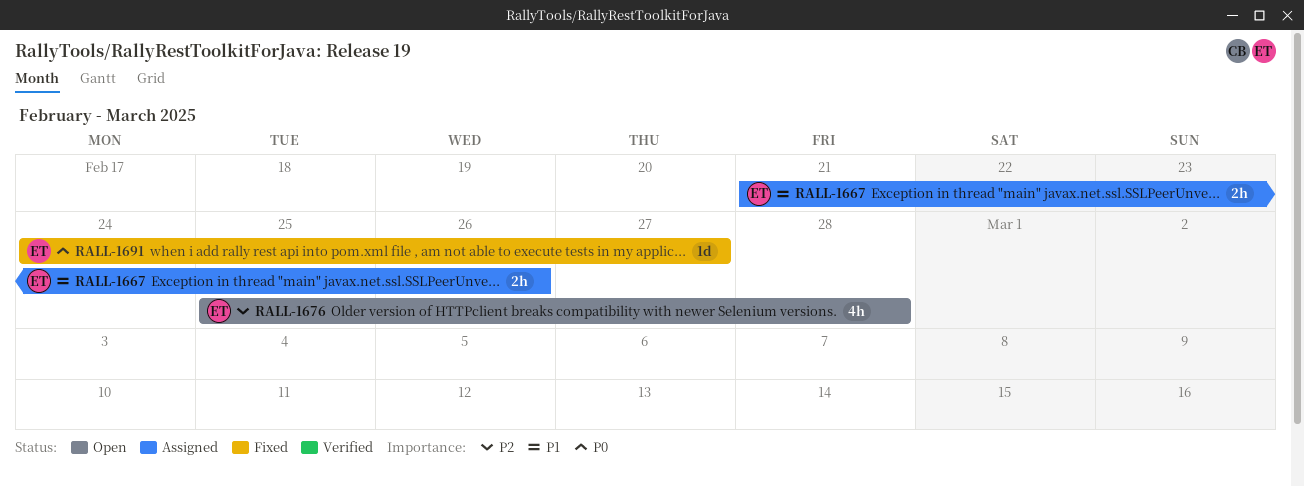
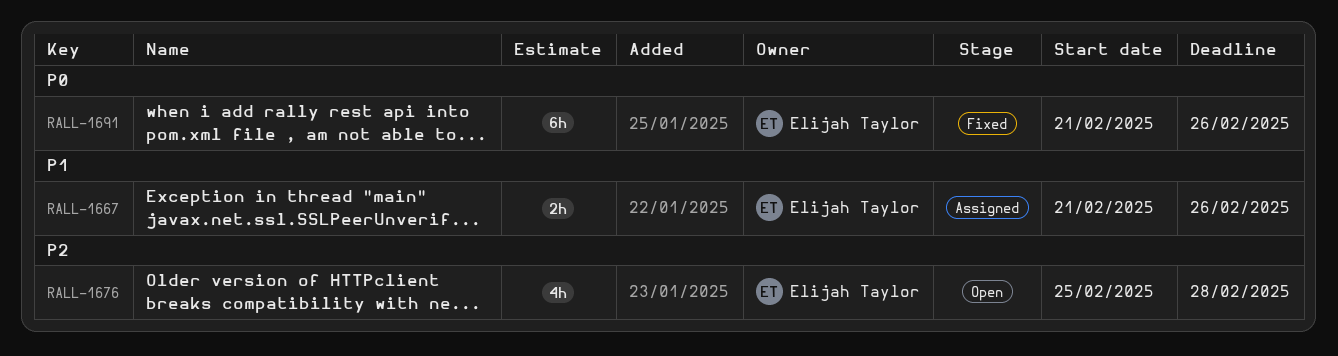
RALL-1691, estimate: 1d -> 6h
RALL-1691, start: Feb 24 -> Feb 21
RALL-1691, due: Feb 27 -> Feb 26

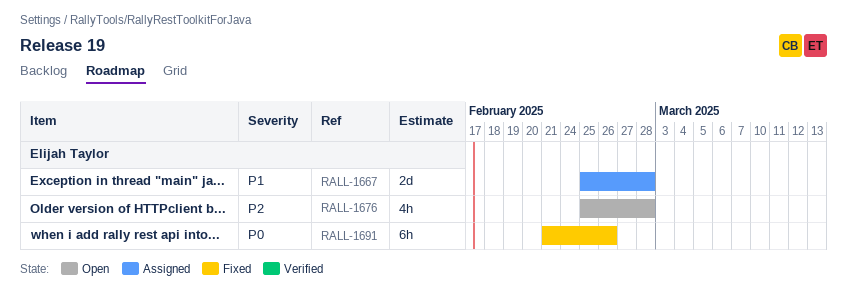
RALL-1667, estimate: 2h -> 2d
RALL-1667, start: Feb 21 -> Feb 25
RALL-1667, due: Feb 26 -> Feb 28

